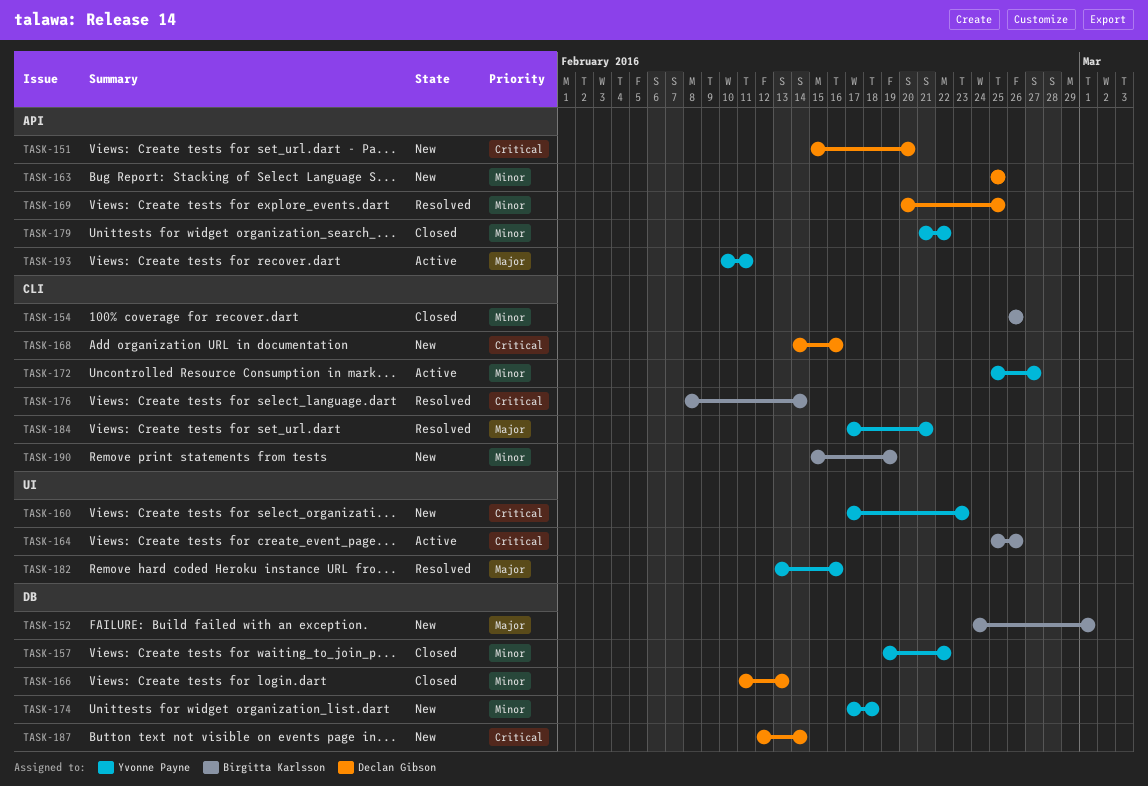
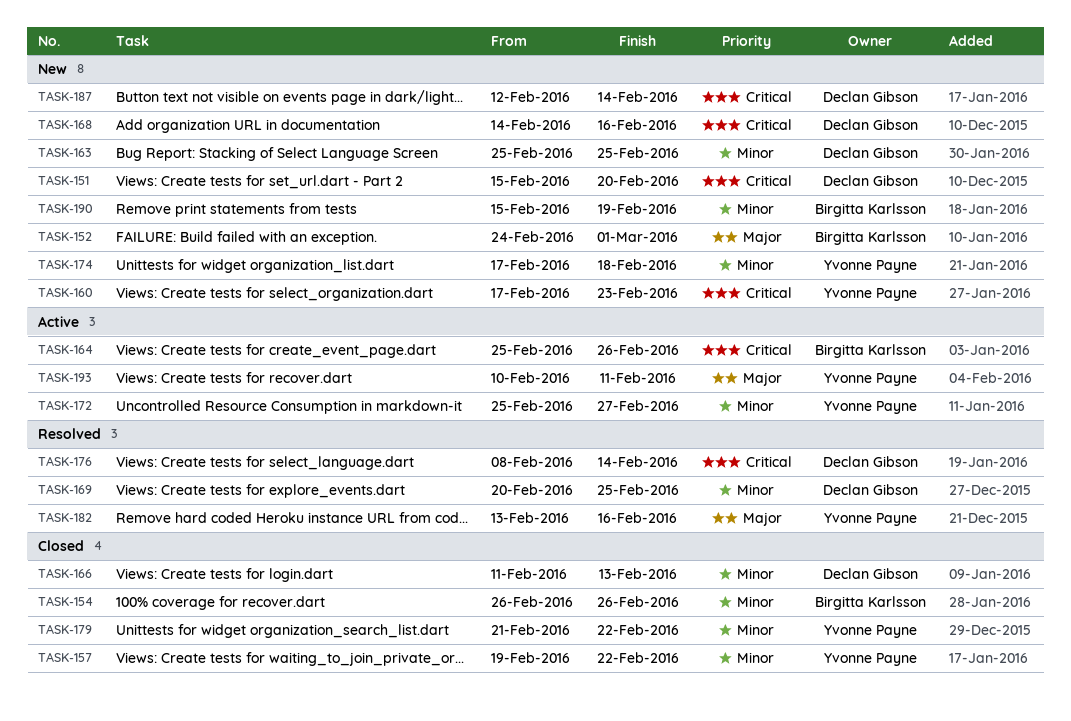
TASK-176, owner: Birgitta Karlsson -> Declan Gibson
TASK-184: present -> none

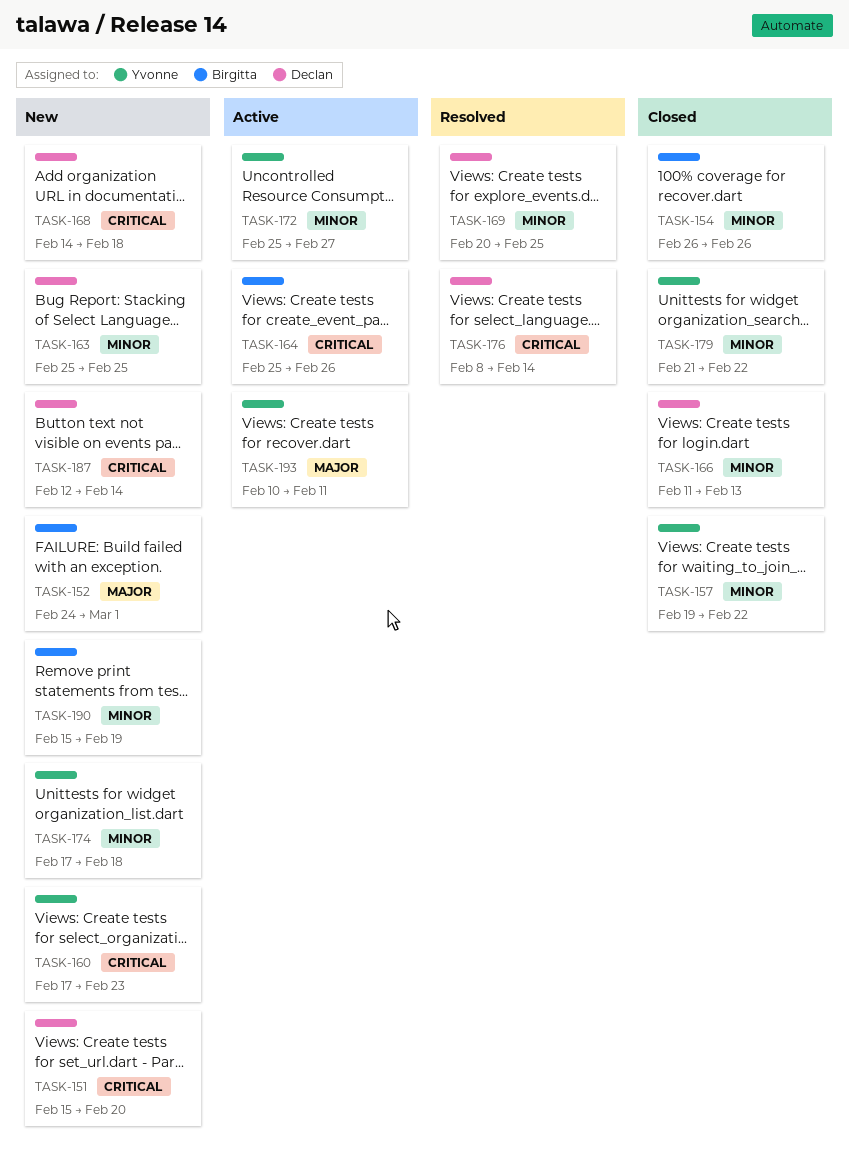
TASK-168, due: Feb 16 -> Feb 18
TASK-182: present -> none

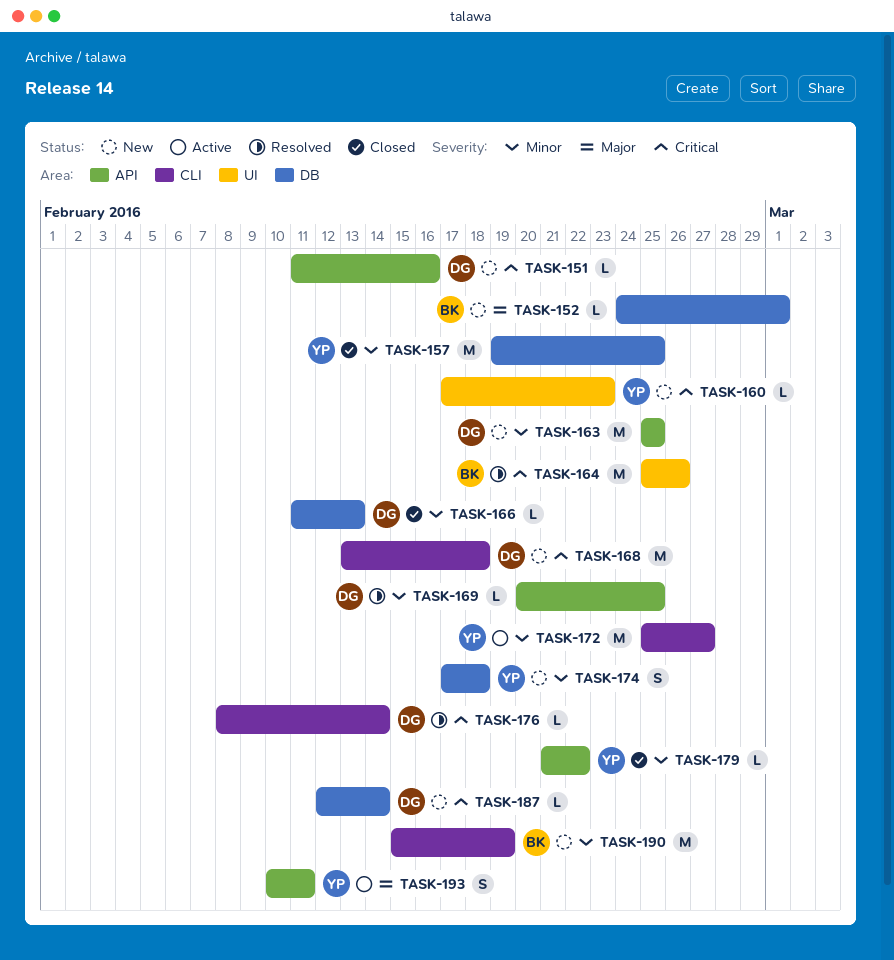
TASK-151, start: Feb 15 -> Feb 11
TASK-151, due: Feb 20 -> Feb 16
TASK-154: present -> none
TASK-157, due: Feb 22 -> Feb 25
TASK-164, status: Active -> Resolved
TASK-168, start: Feb 14 -> Feb 13

